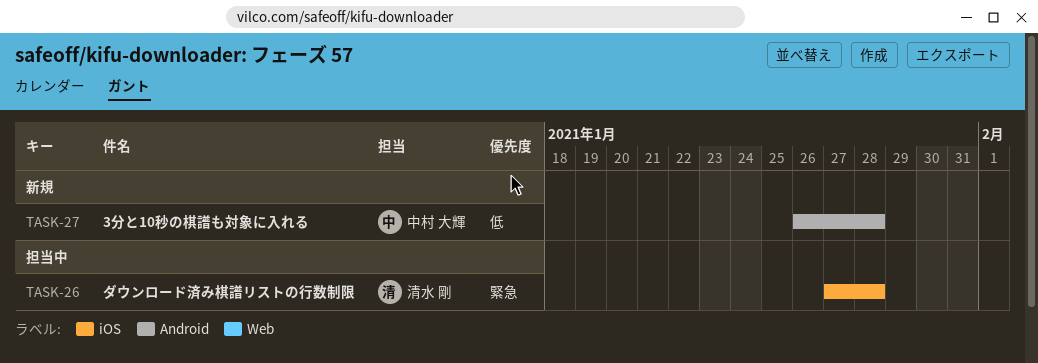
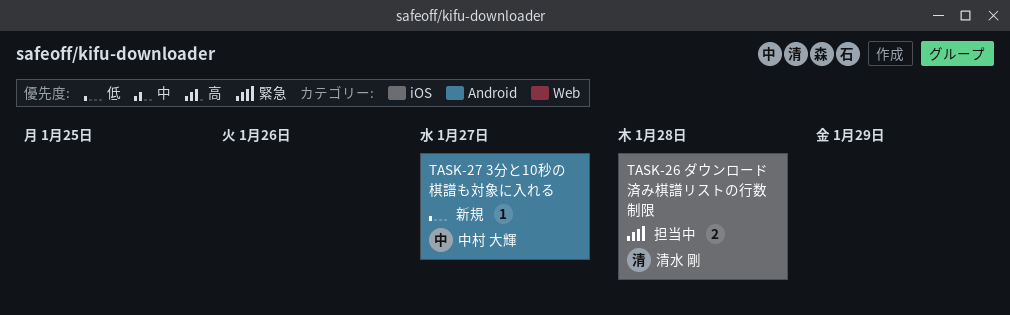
TASK-27, due: Jan 28 -> Jan 27

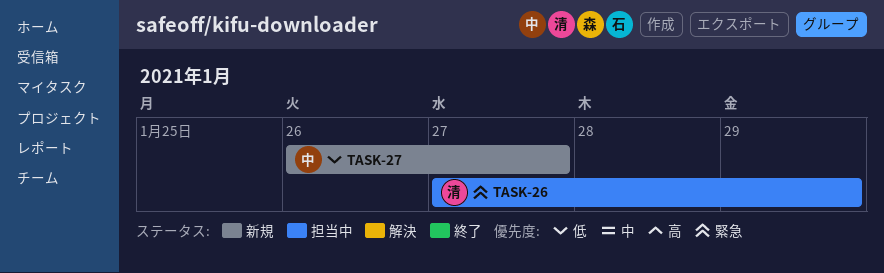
TASK-26, due: Jan 28 -> Jan 29

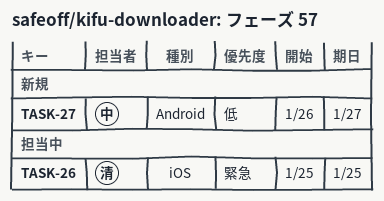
TASK-26, start: Jan 27 -> Jan 25
TASK-26, due: Jan 29 -> Jan 25

